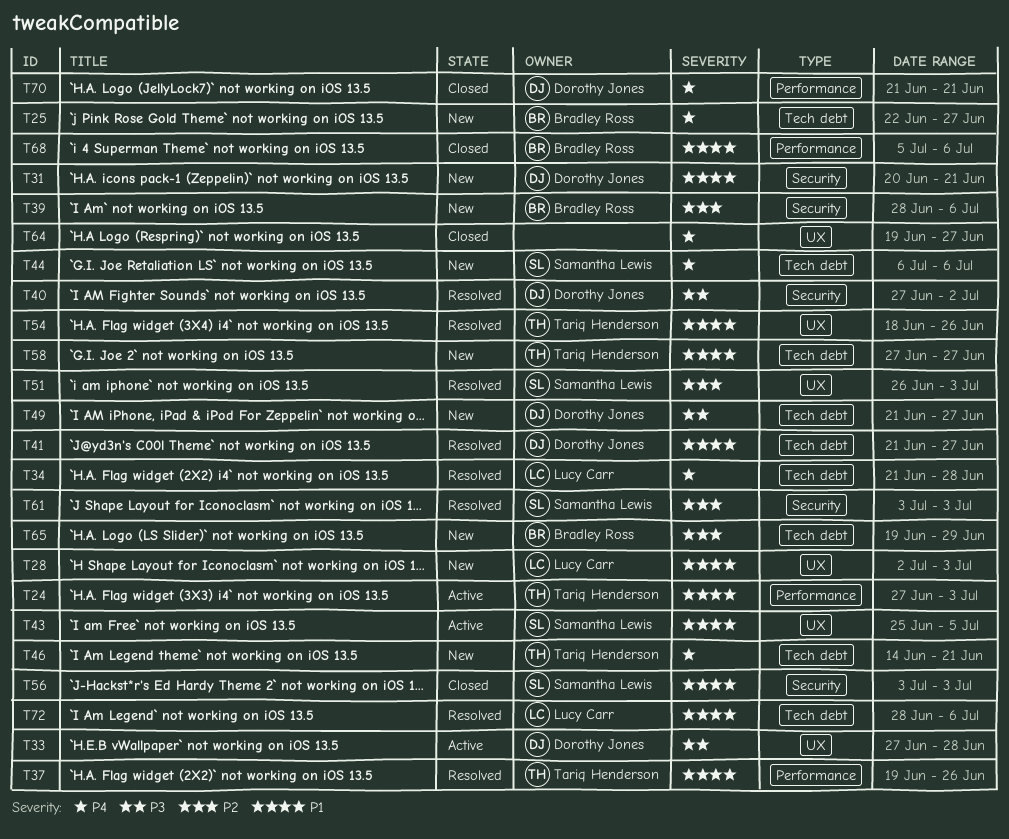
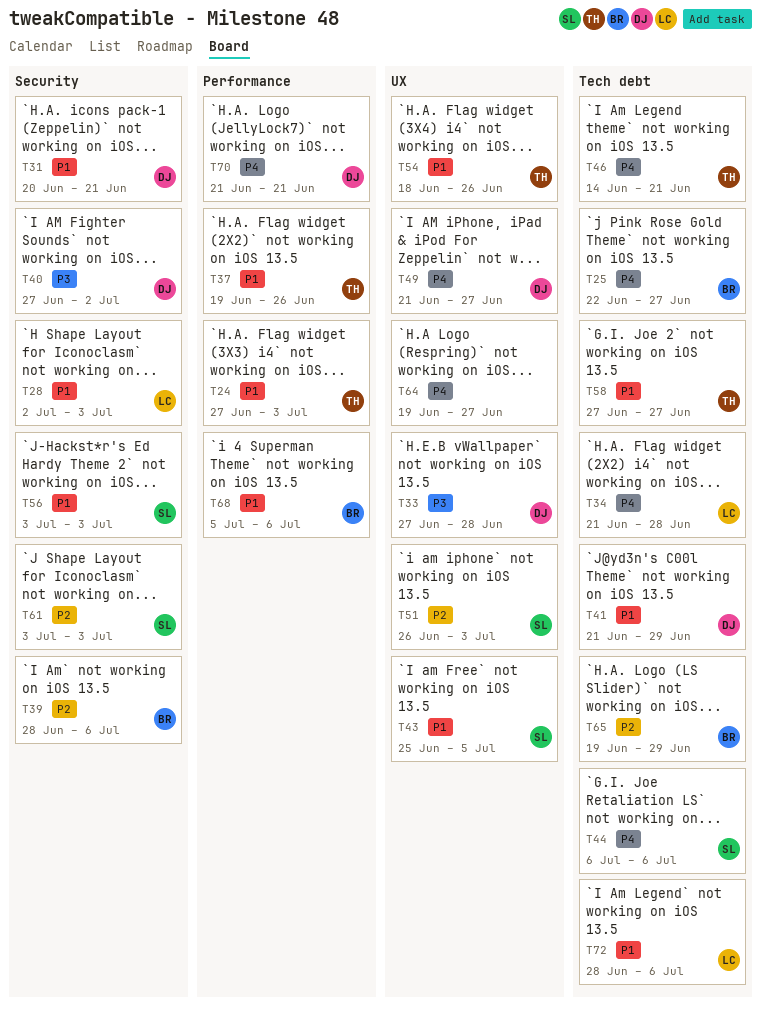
T28, label: UX -> Security
T41, due: Jun 27 -> Jun 29
T49, priority: P3 -> P4
T49, label: Tech debt -> UX

